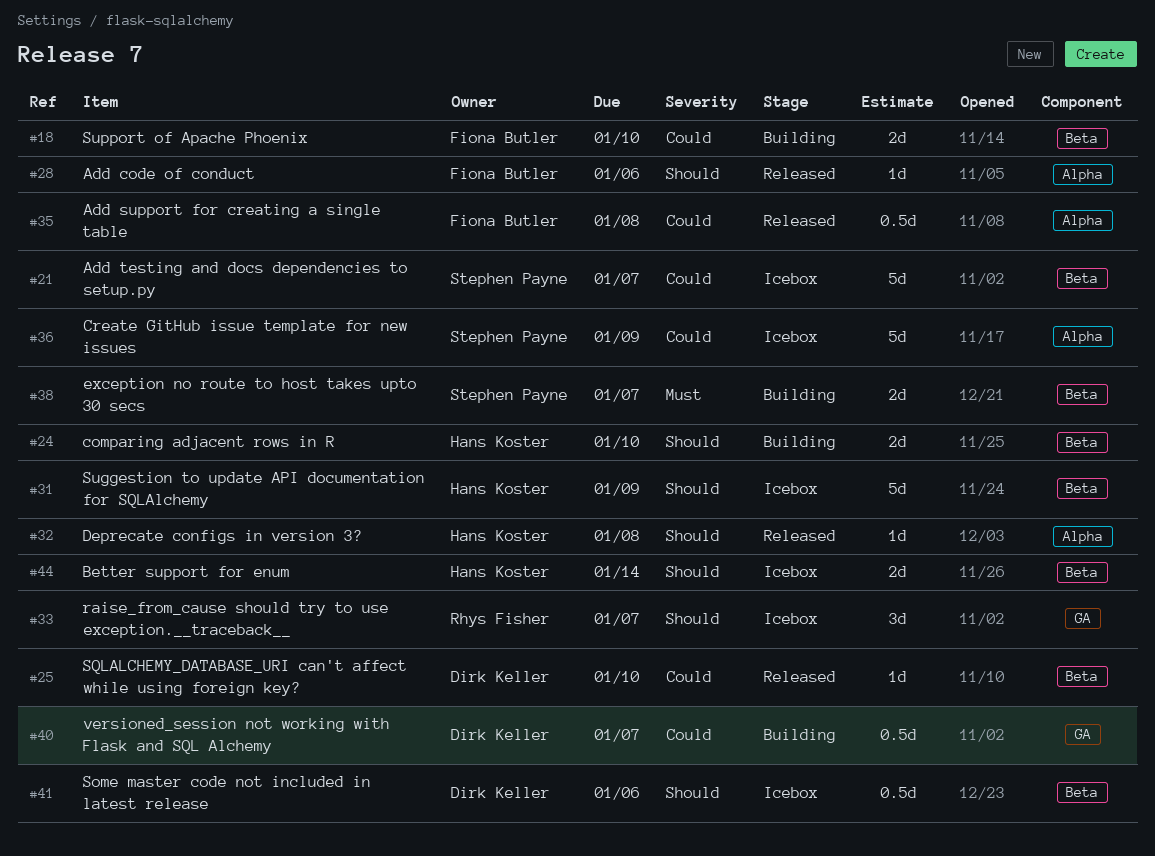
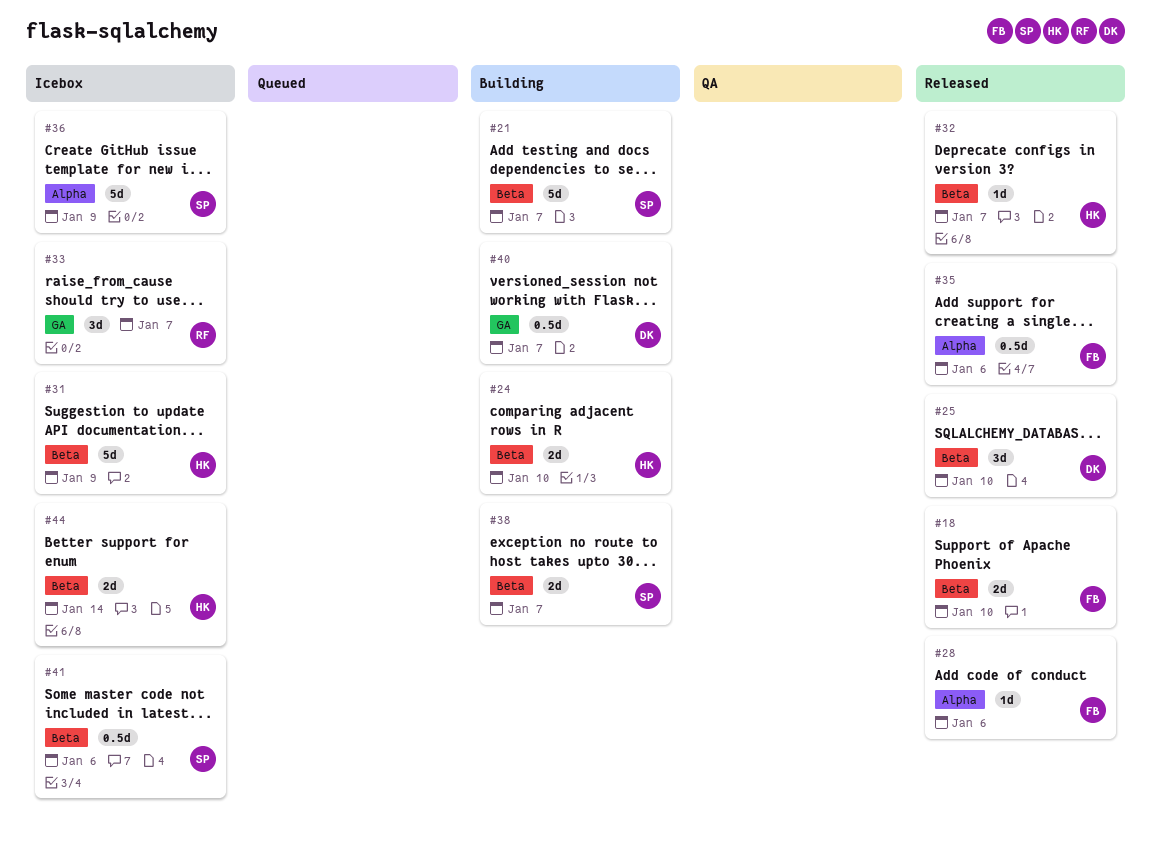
#18, status: Building -> Released
#21, status: Icebox -> Building
#25, estimate: 1d -> 3d
#32, label: Alpha -> Beta
#32, due: Jan 8 -> Jan 7
#35, due: Jan 8 -> Jan 6
#41, owner: Dirk Keller -> Stephen Payne

